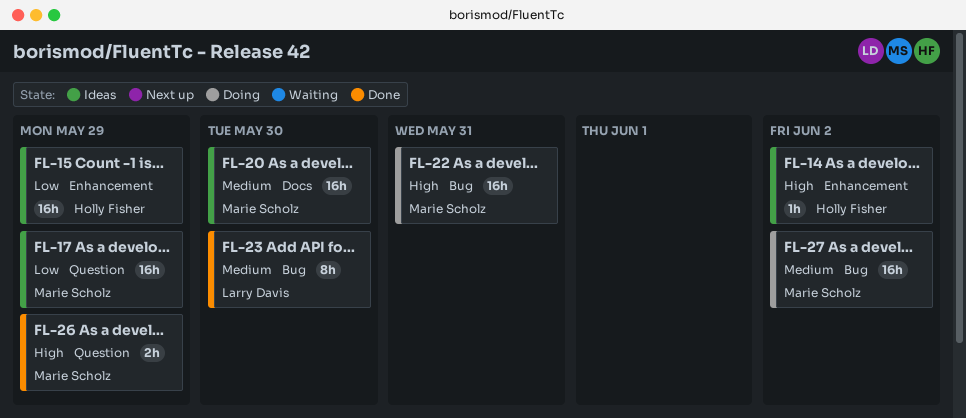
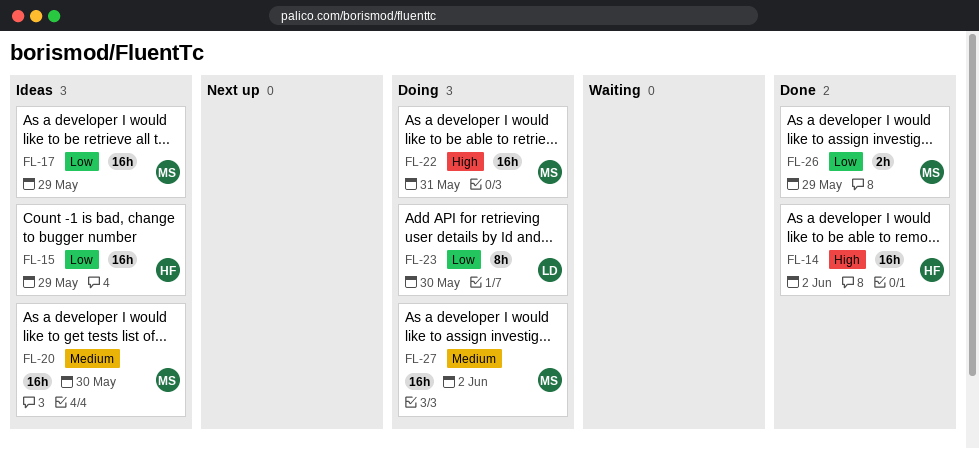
FL-14, status: Ideas -> Done
FL-14, estimate: 1h -> 16h
FL-23, status: Done -> Doing
FL-23, priority: Medium -> Low
FL-26, priority: High -> Low

